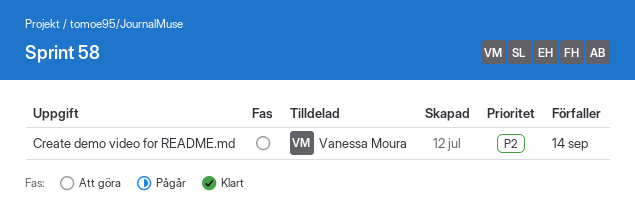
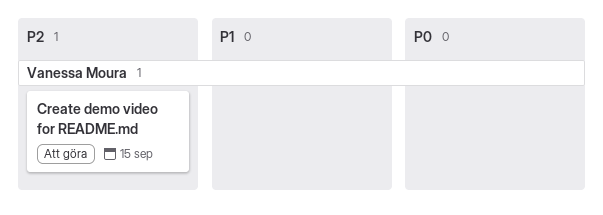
Create demo video for README.md, due: Sep 14 -> Sep 15

